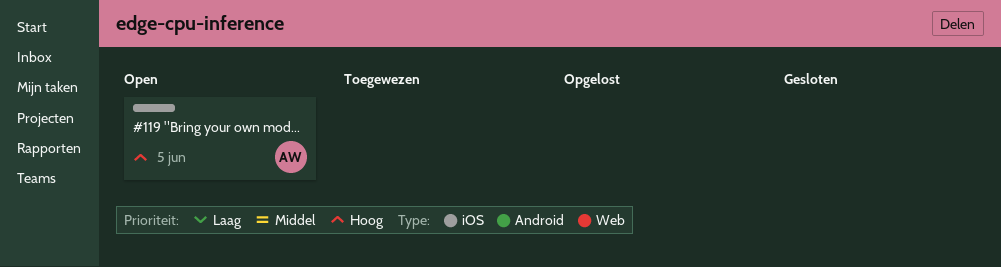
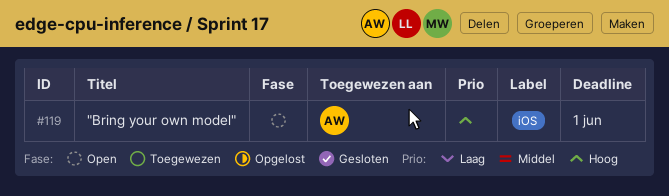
#119, due: Jun 5 -> Jun 1

